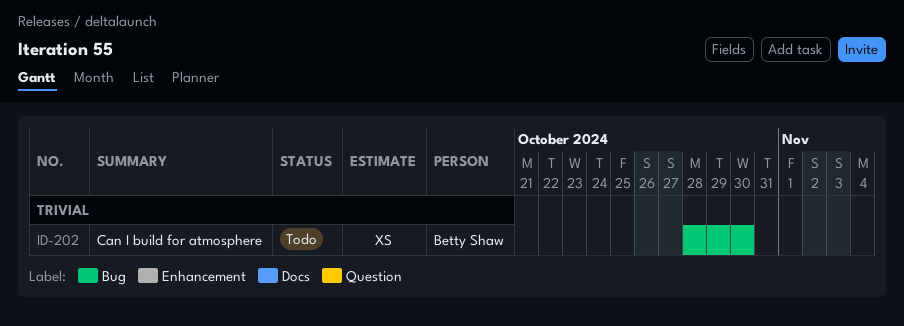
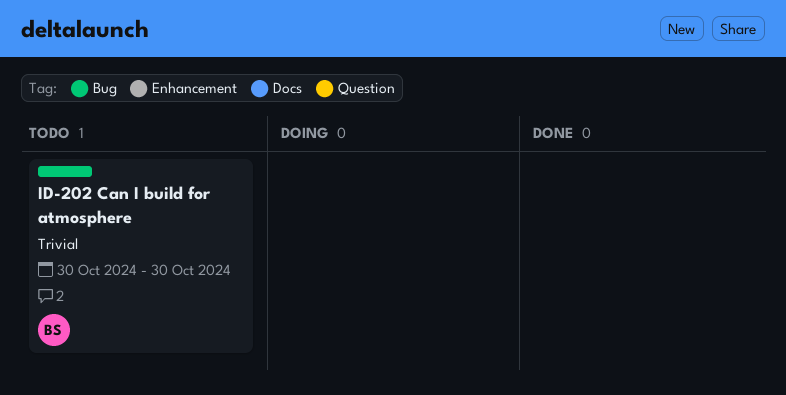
ID-202, start: Oct 28 -> Oct 30

